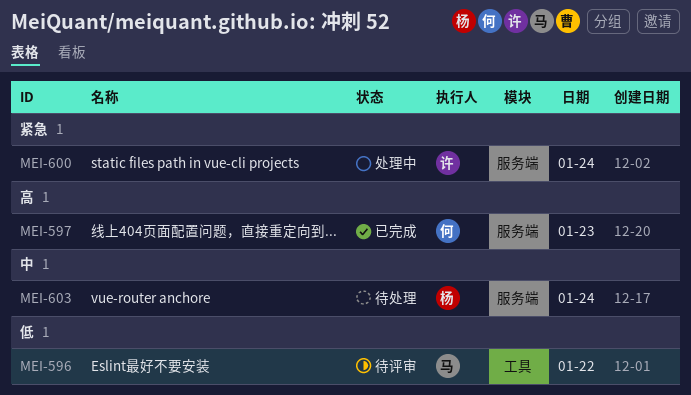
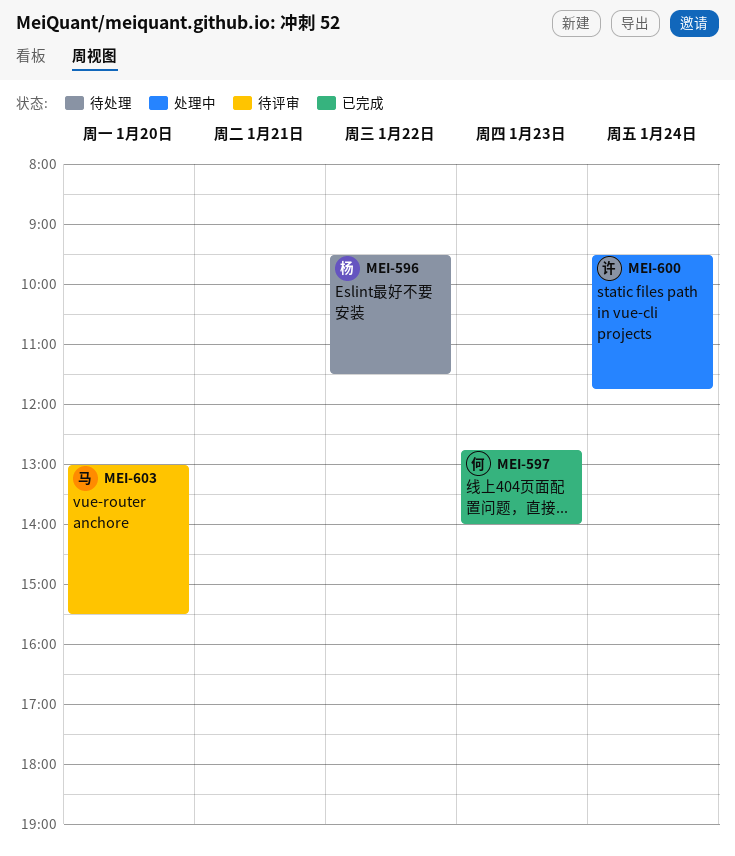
MEI-596, status: 待评审 -> 待处理
MEI-596, owner: 马 -> 杨
MEI-603, status: 待处理 -> 待评审
MEI-603, owner: 杨 -> 马
MEI-603, day: Jan 24 -> Jan 20

